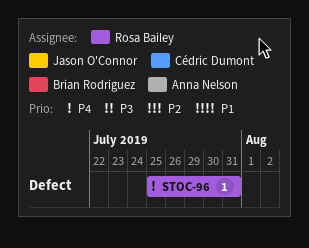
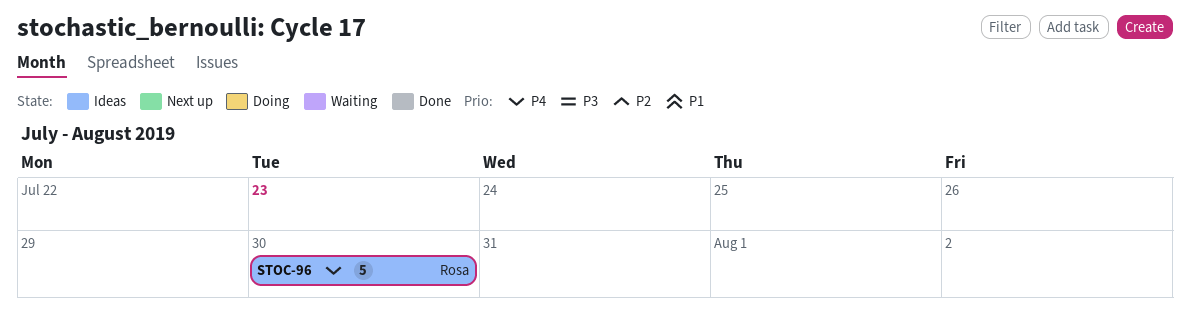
STOC-96, estimate: 1 -> 5
STOC-96, due: Jul 31 -> Jul 30

